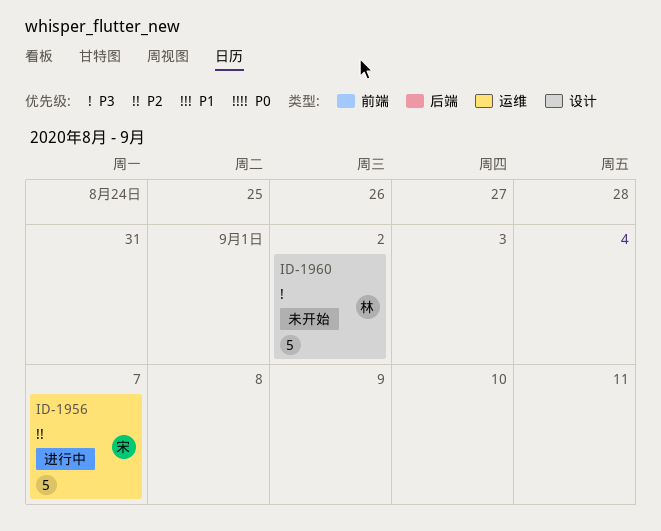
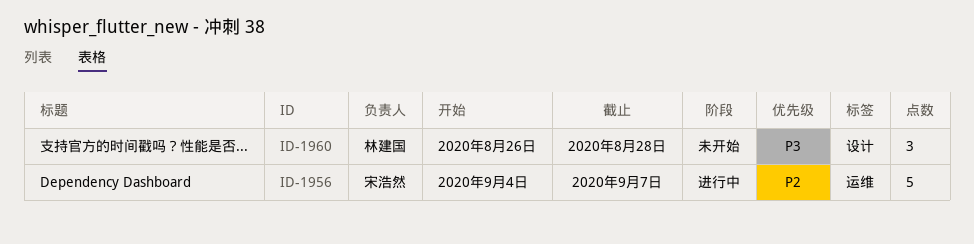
ID-1960, estimate: 5 -> 3
ID-1960, due: Sep 2 -> Aug 28

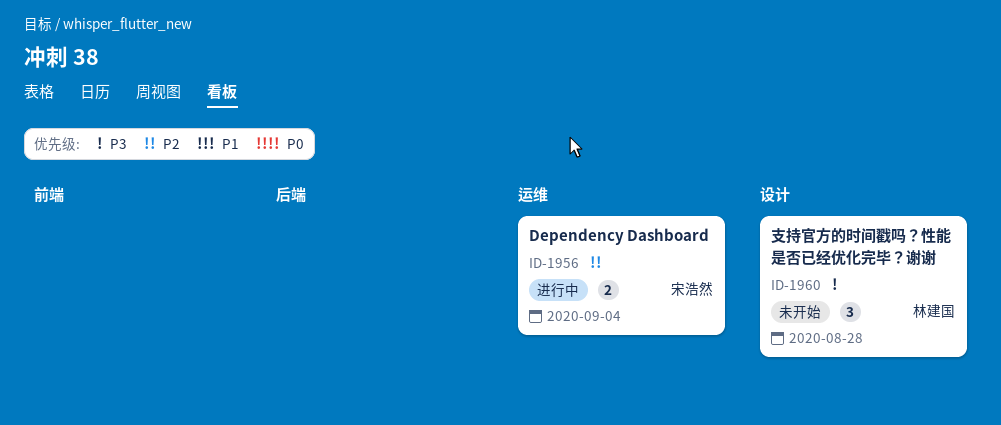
ID-1956, estimate: 5 -> 2
ID-1956, due: Sep 7 -> Sep 4

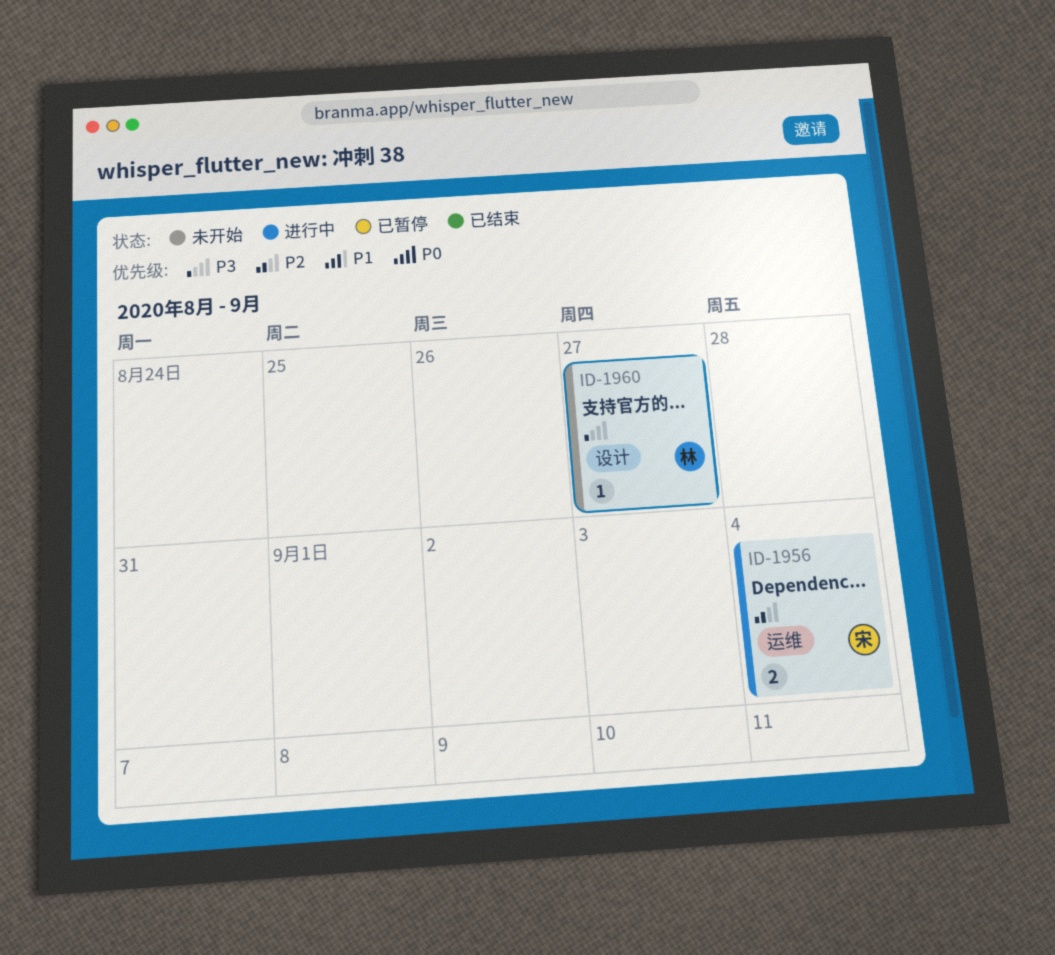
ID-1960, estimate: 3 -> 1
ID-1960, due: Aug 28 -> Aug 27

